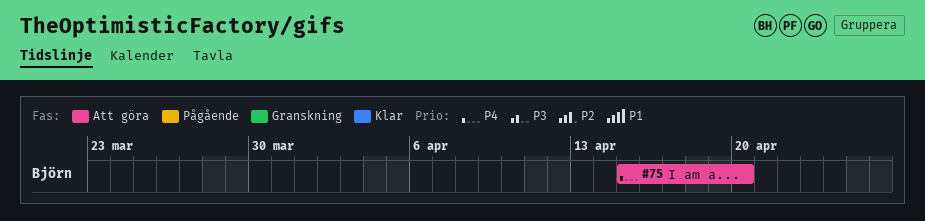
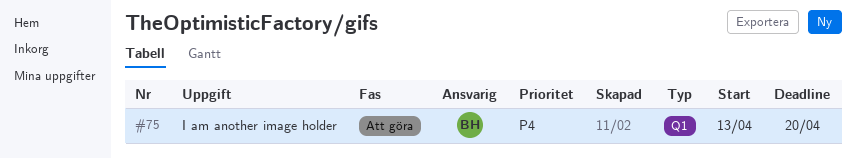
#75, start: Apr 15 -> Apr 13

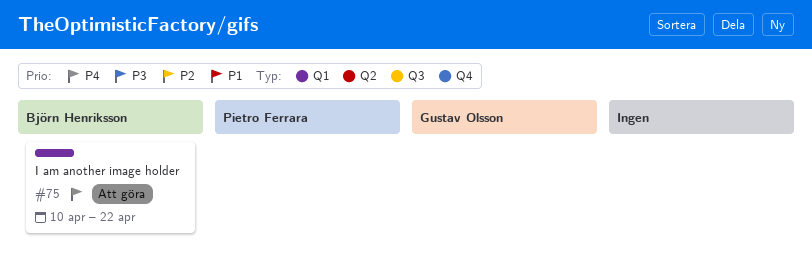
#75, start: Apr 13 -> Apr 10
#75, due: Apr 20 -> Apr 22

